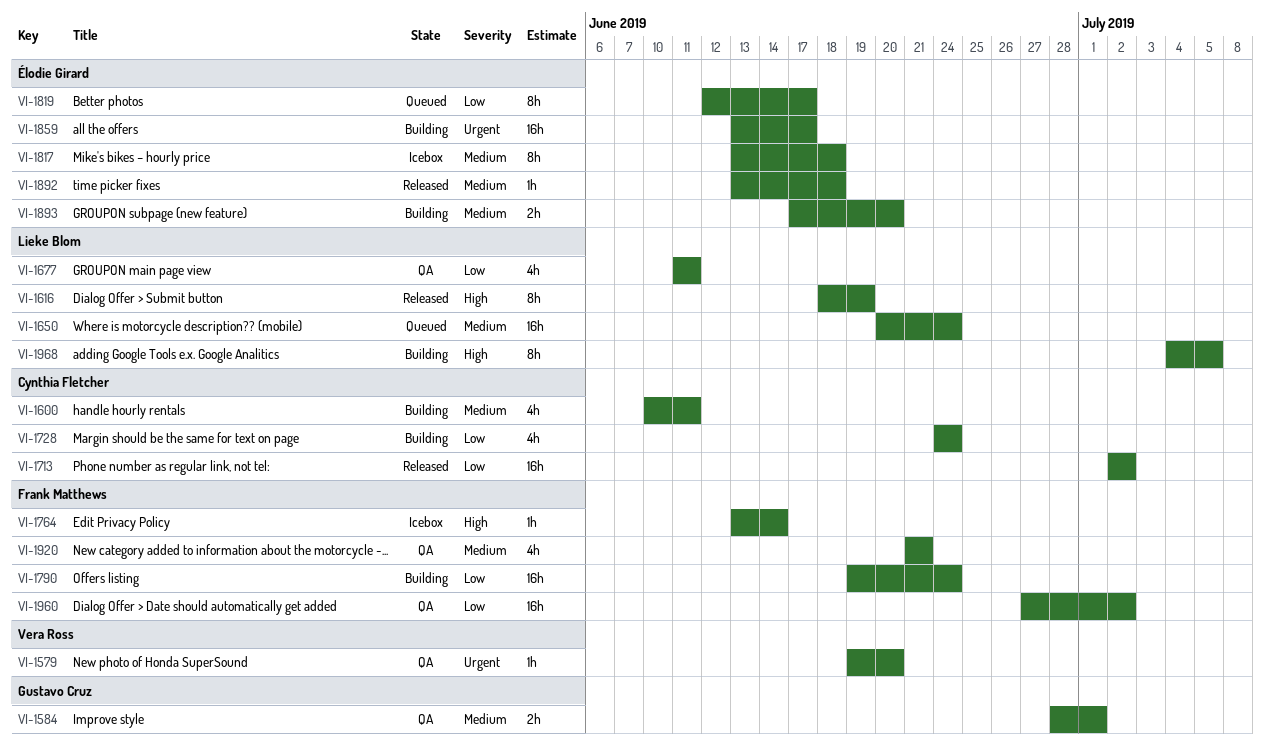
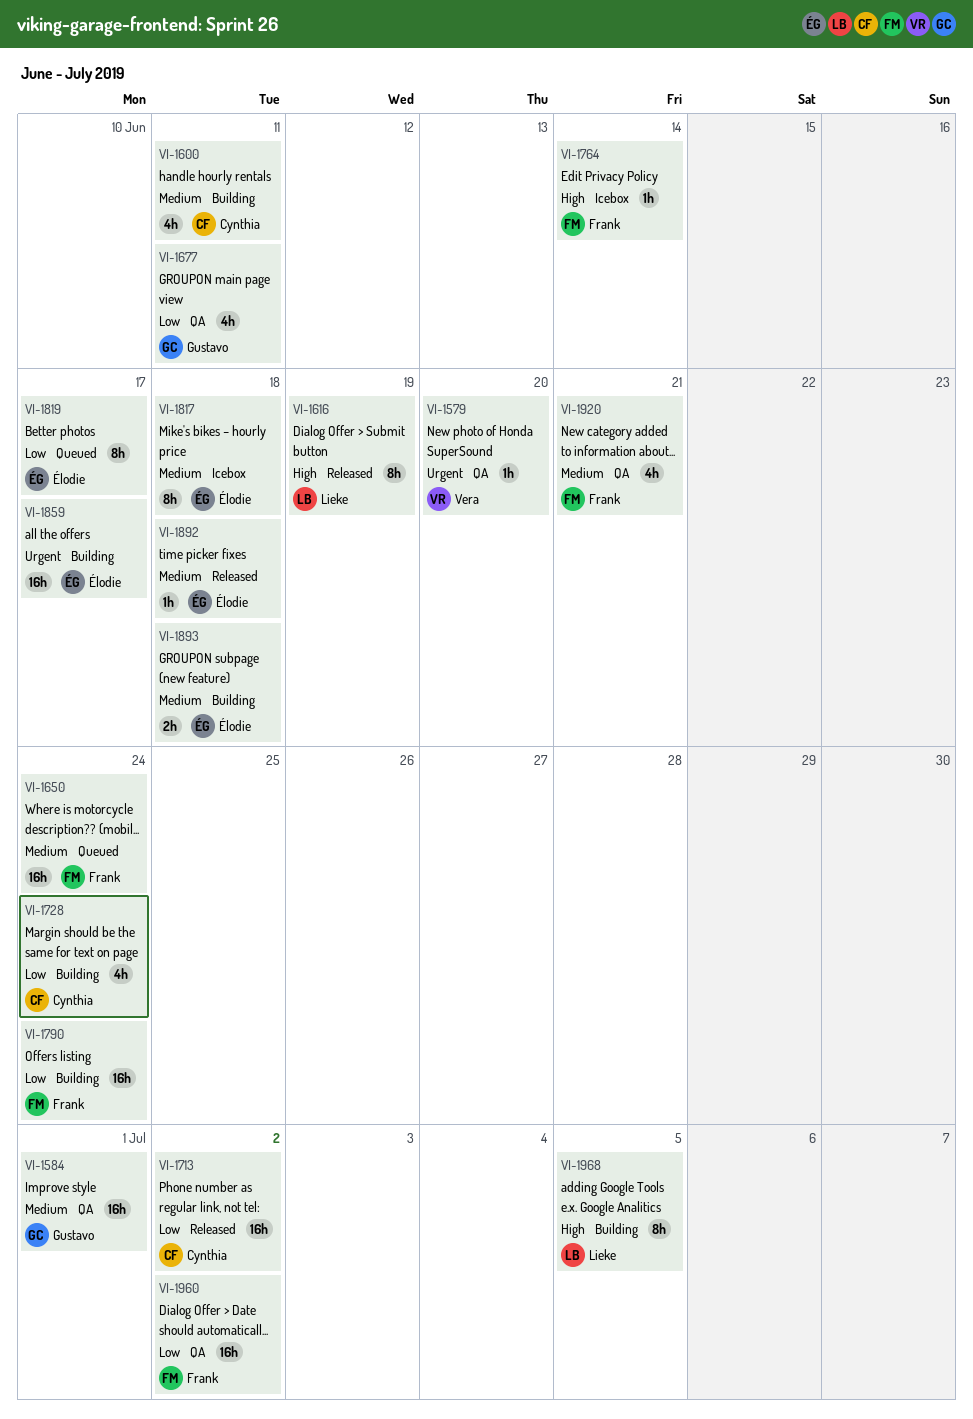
VI-1584, estimate: 2h -> 16h
VI-1650, owner: Lieke Blom -> Frank Matthews
VI-1677, owner: Lieke Blom -> Gustavo Cruz
VI-1893, due: Jun 20 -> Jun 18

